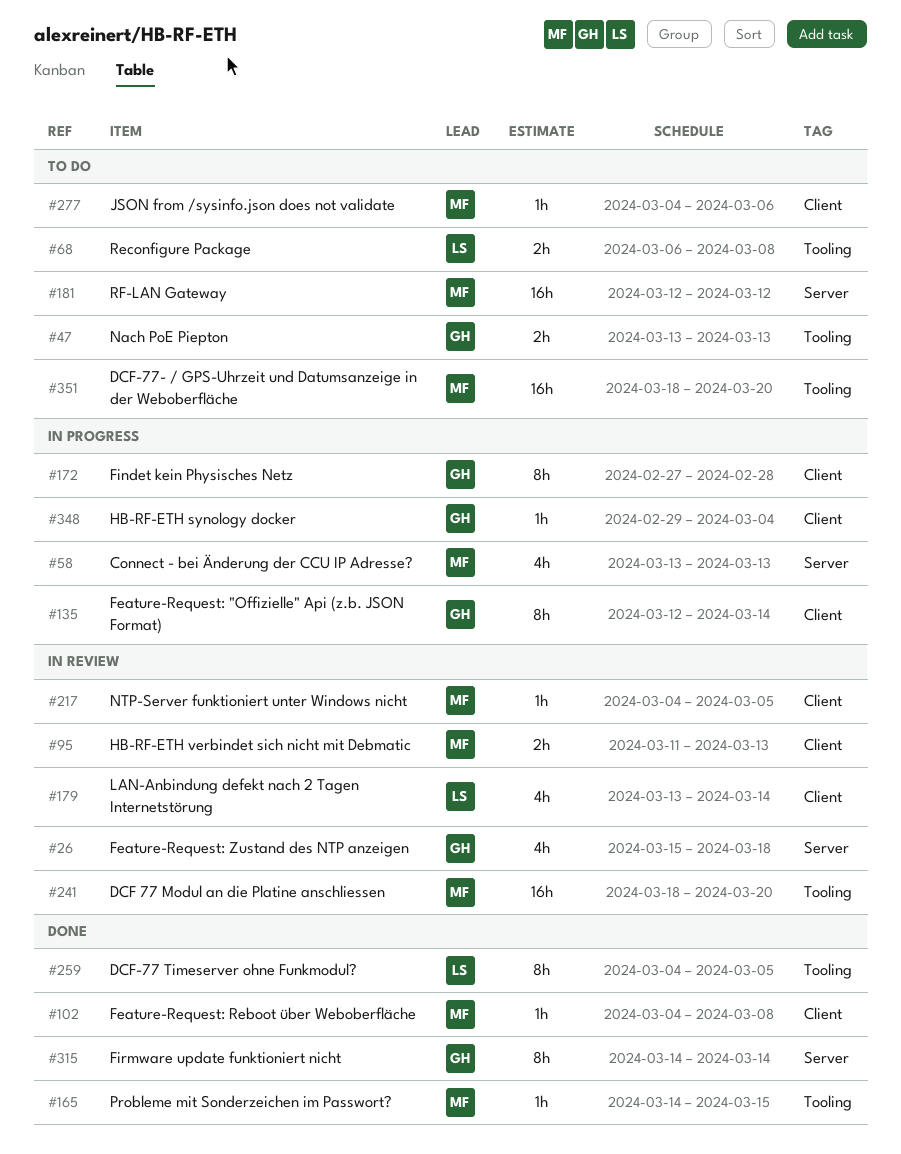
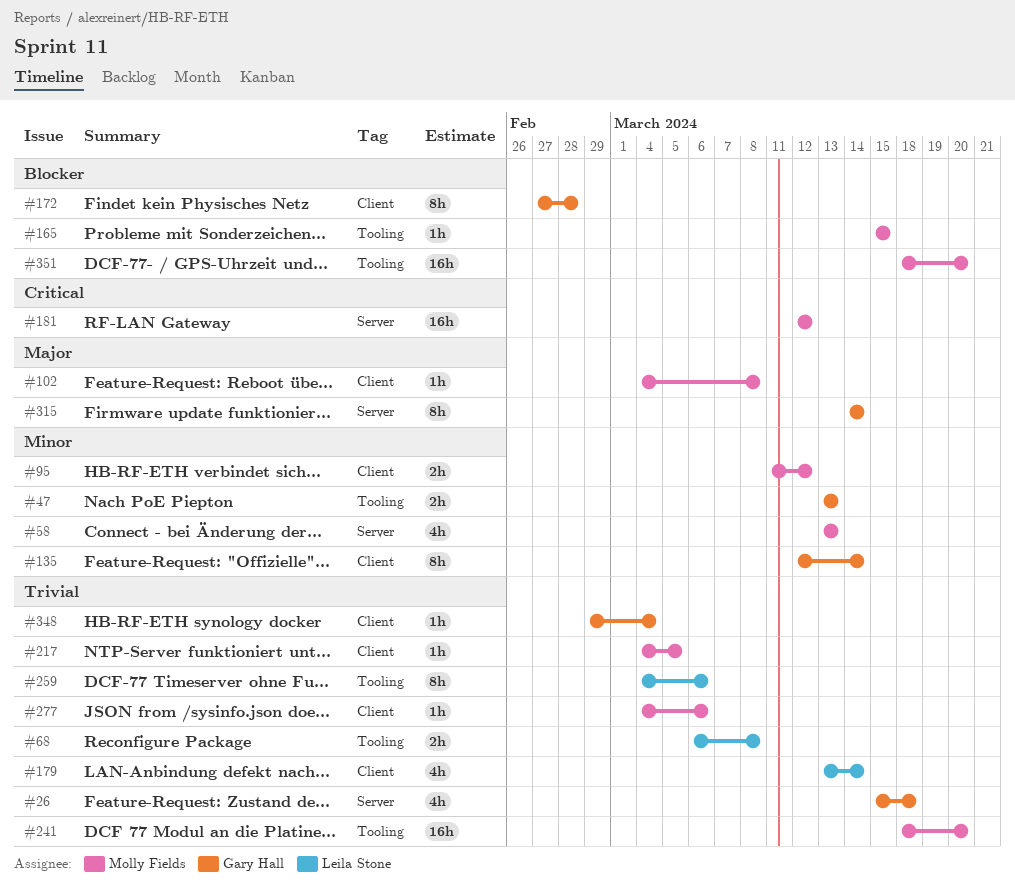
#95, due: Mar 13 -> Mar 12
#165, start: Mar 14 -> Mar 15
#259, due: Mar 5 -> Mar 6

